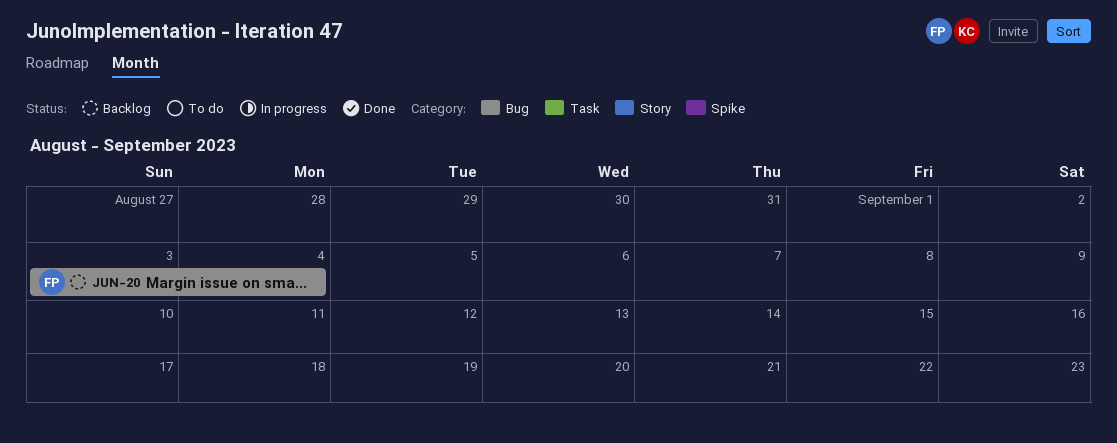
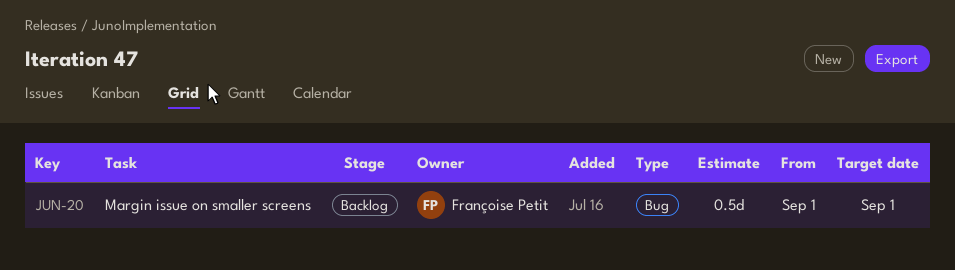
JUN-20, start: Sep 3 -> Sep 1
JUN-20, due: Sep 4 -> Sep 1

